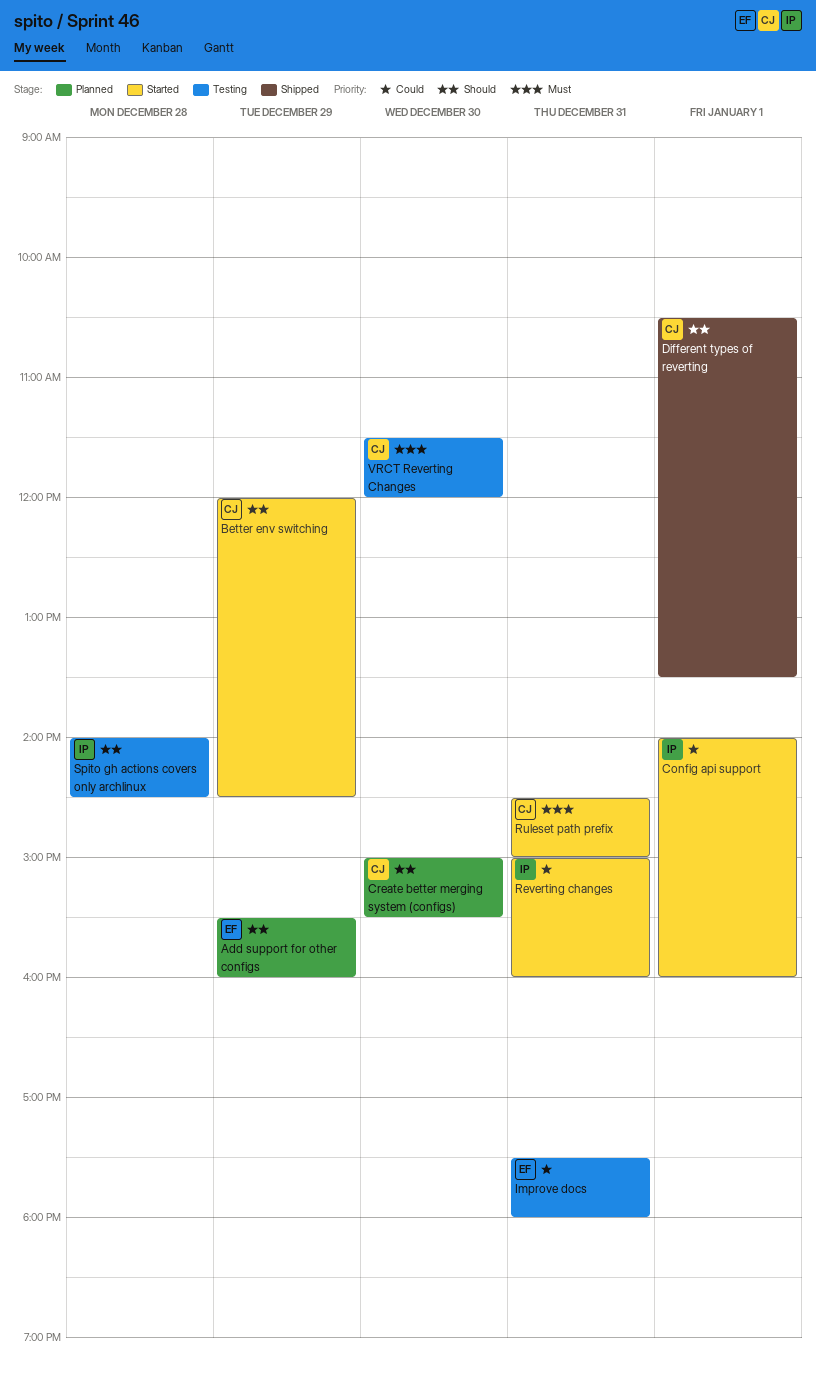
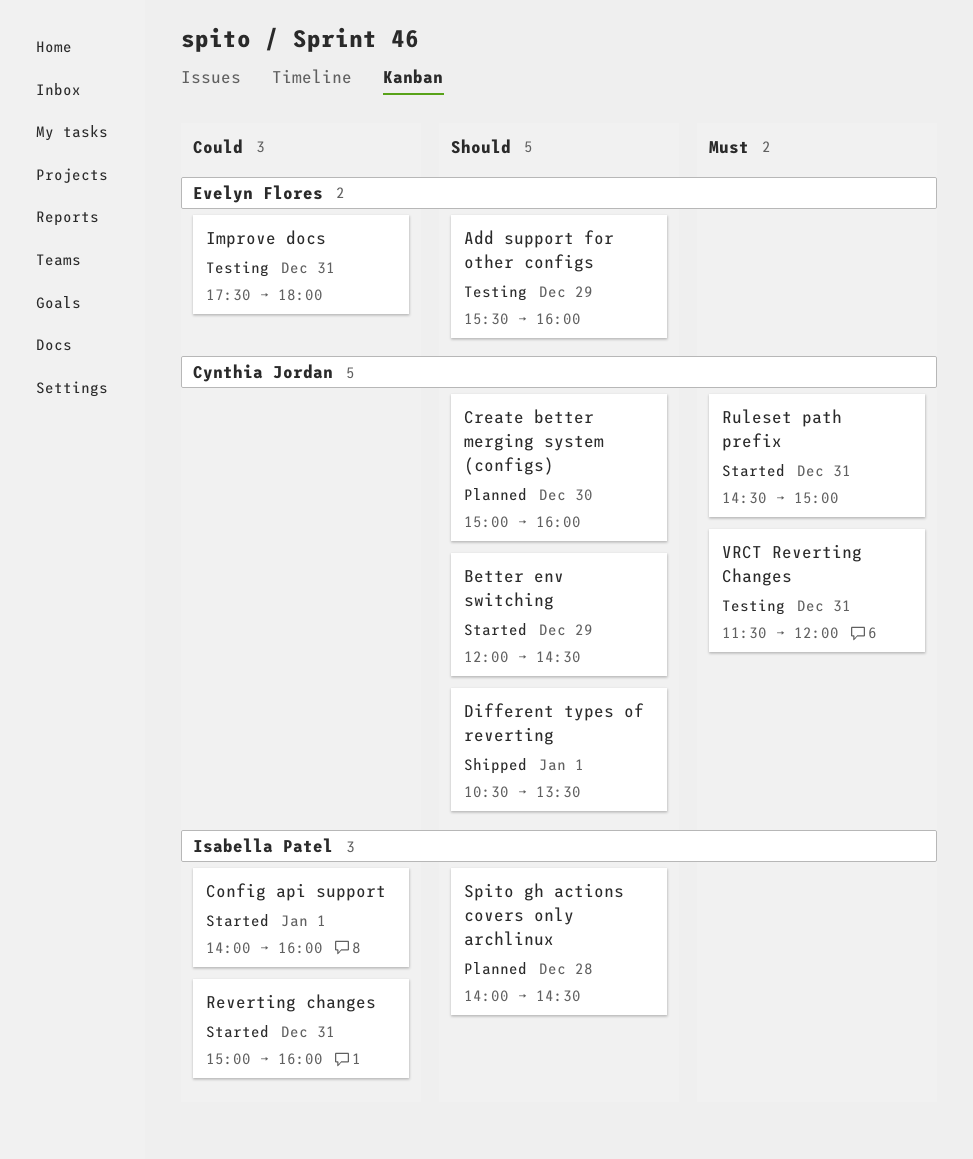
Add support for other configs, status: Planned -> Testing
Create better merging system (configs), ends: 15:30 -> 16:00
Spito gh actions covers only archlinux, status: Testing -> Planned
VRCT Reverting Changes, day: Dec 30 -> Dec 31

